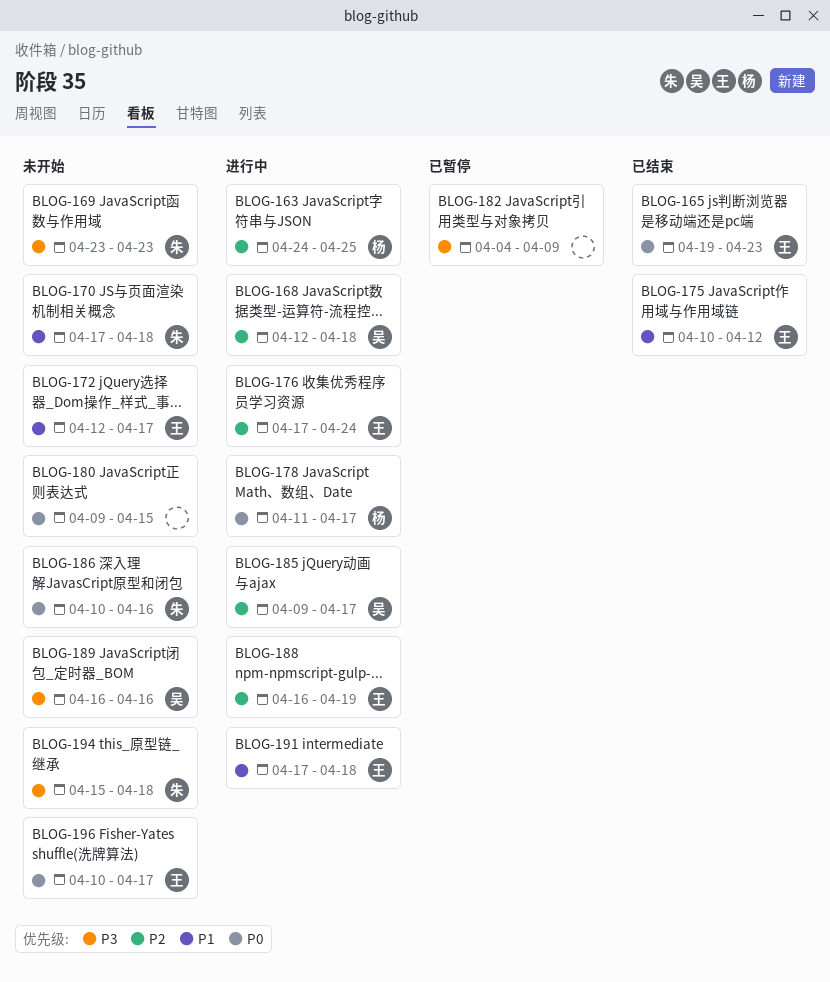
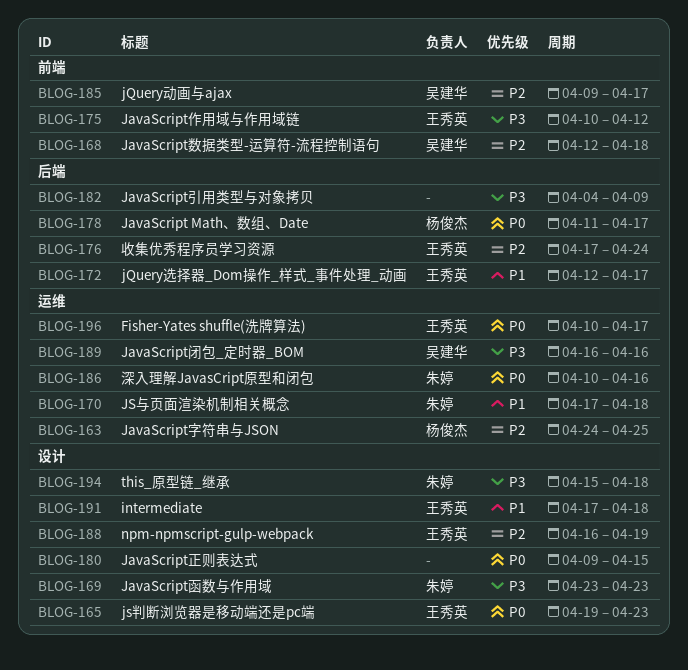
BLOG-175, priority: P1 -> P3

